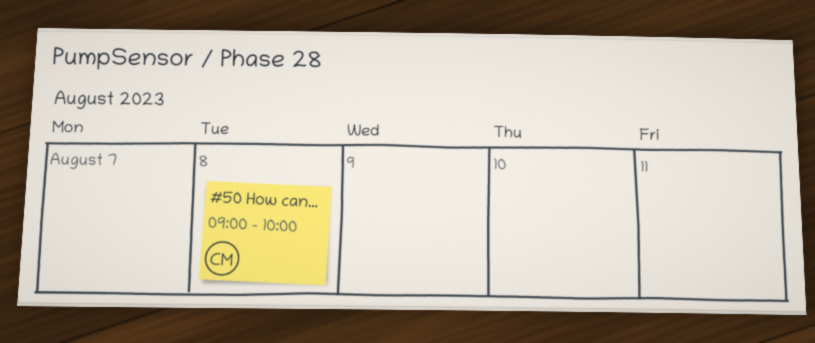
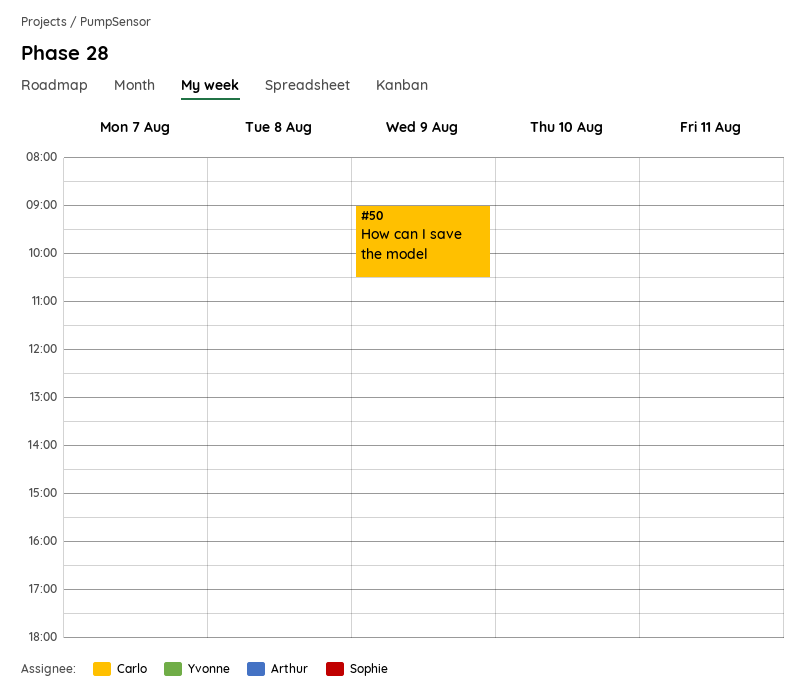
#50, day: Aug 8 -> Aug 9
#50, ends: 10:00 -> 10:30

